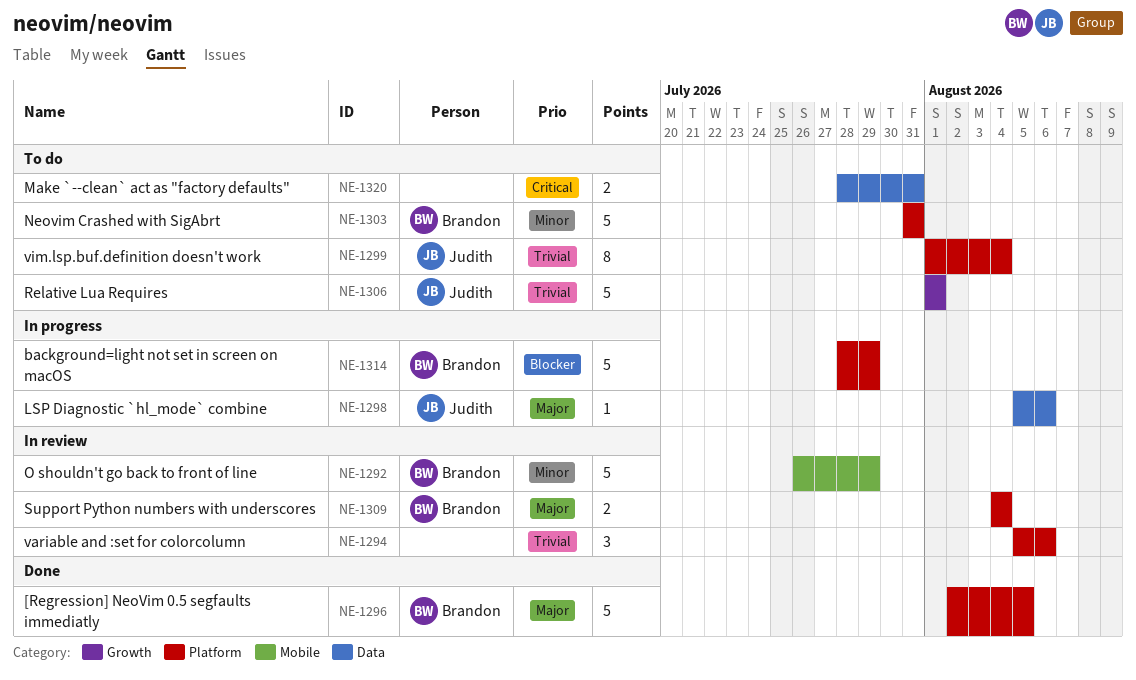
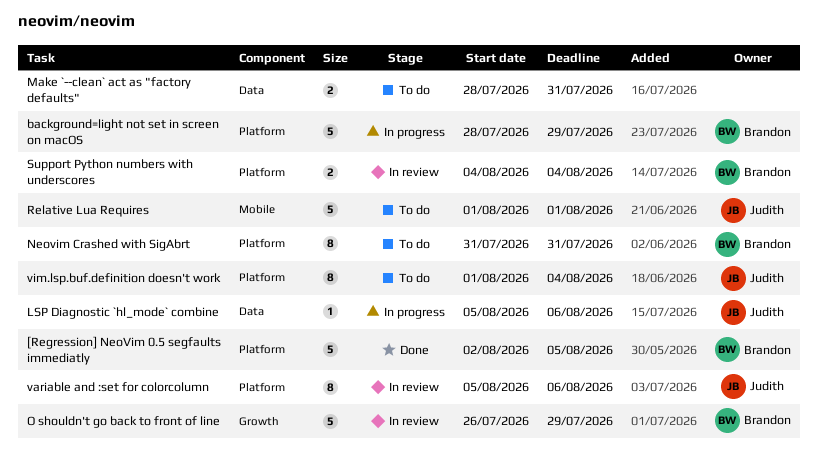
Neovim Crashed with SigAbrt, estimate: 5 -> 8
O shouldn't go back to front of line, label: Mobile -> Growth
Relative Lua Requires, label: Growth -> Mobile
variable and :set for colorcolumn, owner: none -> Judith
variable and :set for colorcolumn, estimate: 3 -> 8

